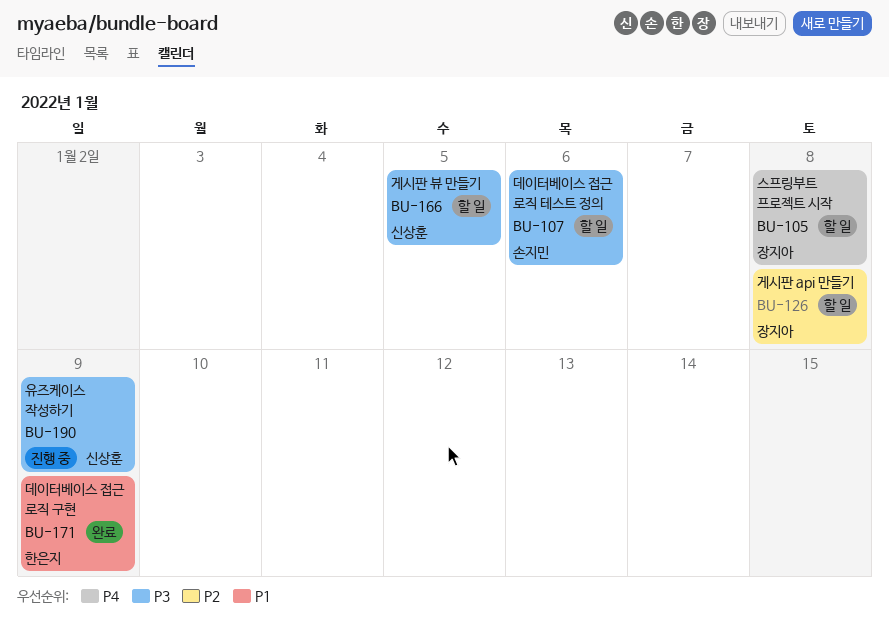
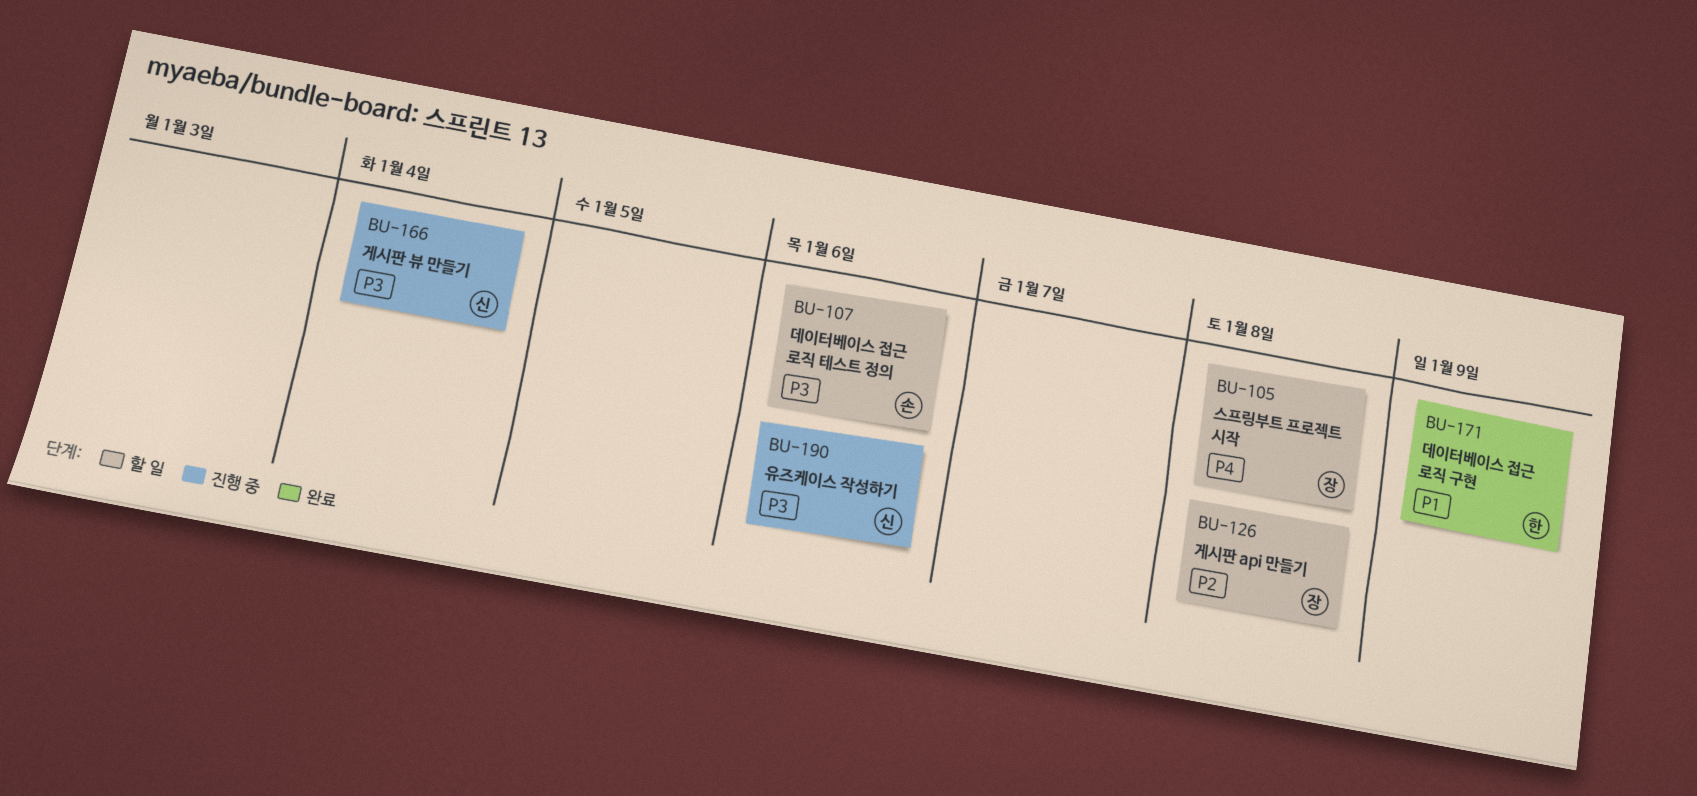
BU-166, status: 할 일 -> 진행 중
BU-166, due: Jan 5 -> Jan 4
BU-190, due: Jan 9 -> Jan 6

